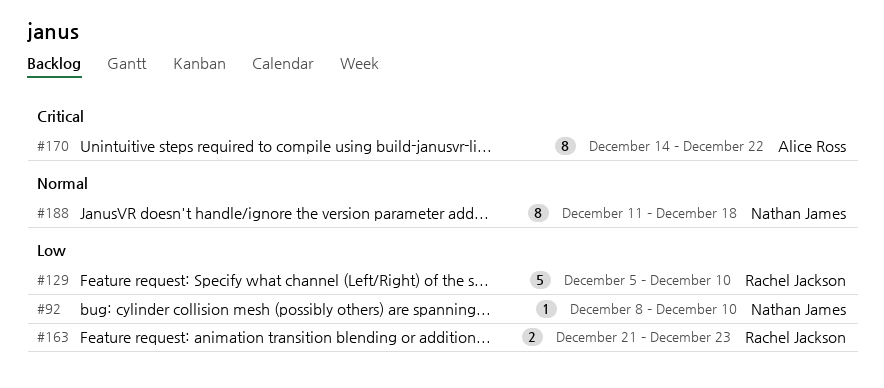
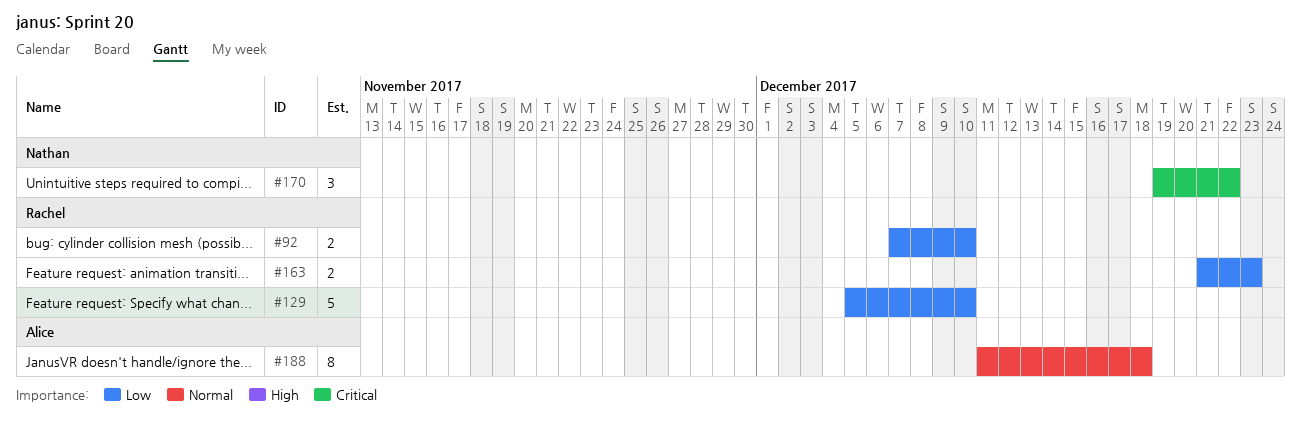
#92, owner: Nathan James -> Rachel Jackson
#92, estimate: 1 -> 2
#92, start: Dec 8 -> Dec 7
#170, owner: Alice Ross -> Nathan James
#170, estimate: 8 -> 3
#170, start: Dec 14 -> Dec 19
#188, owner: Nathan James -> Alice Ross

